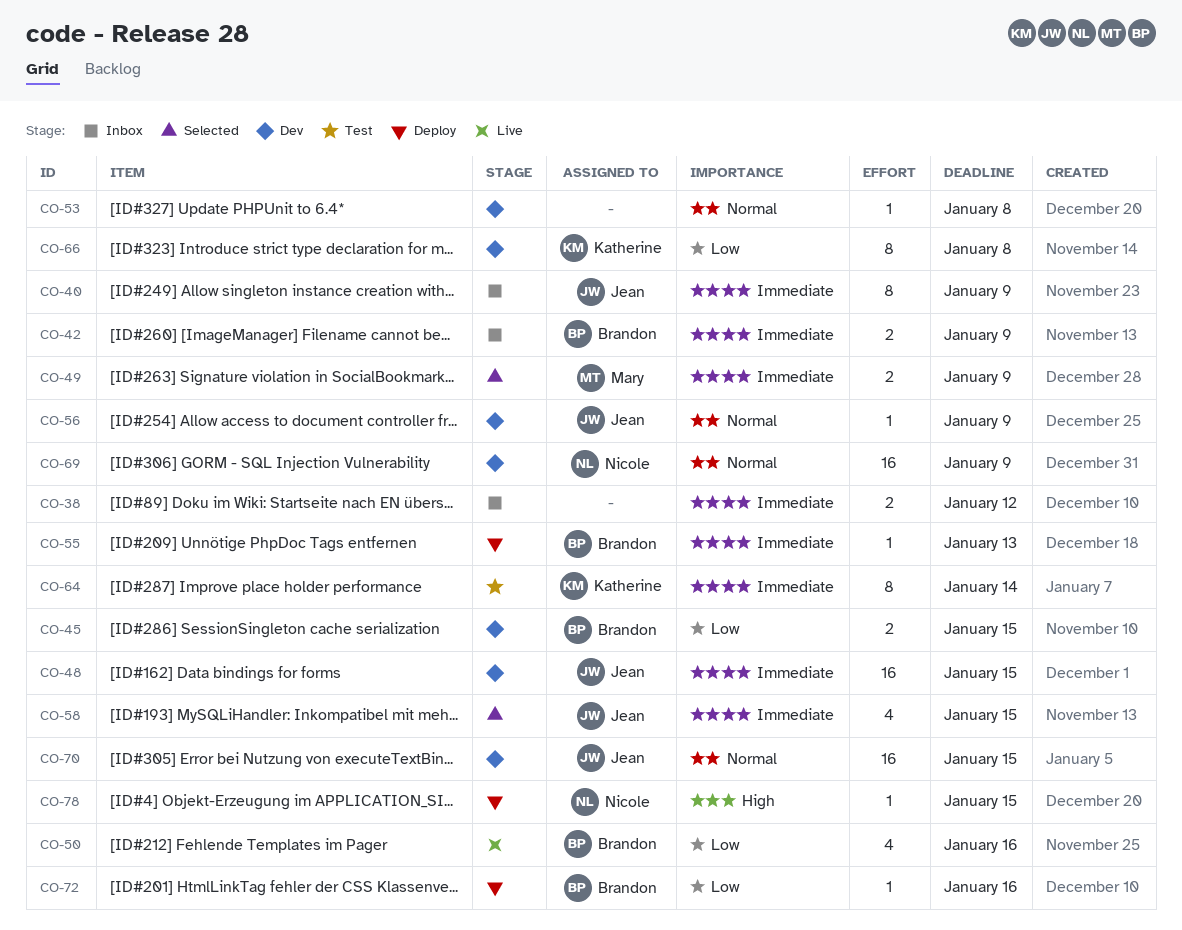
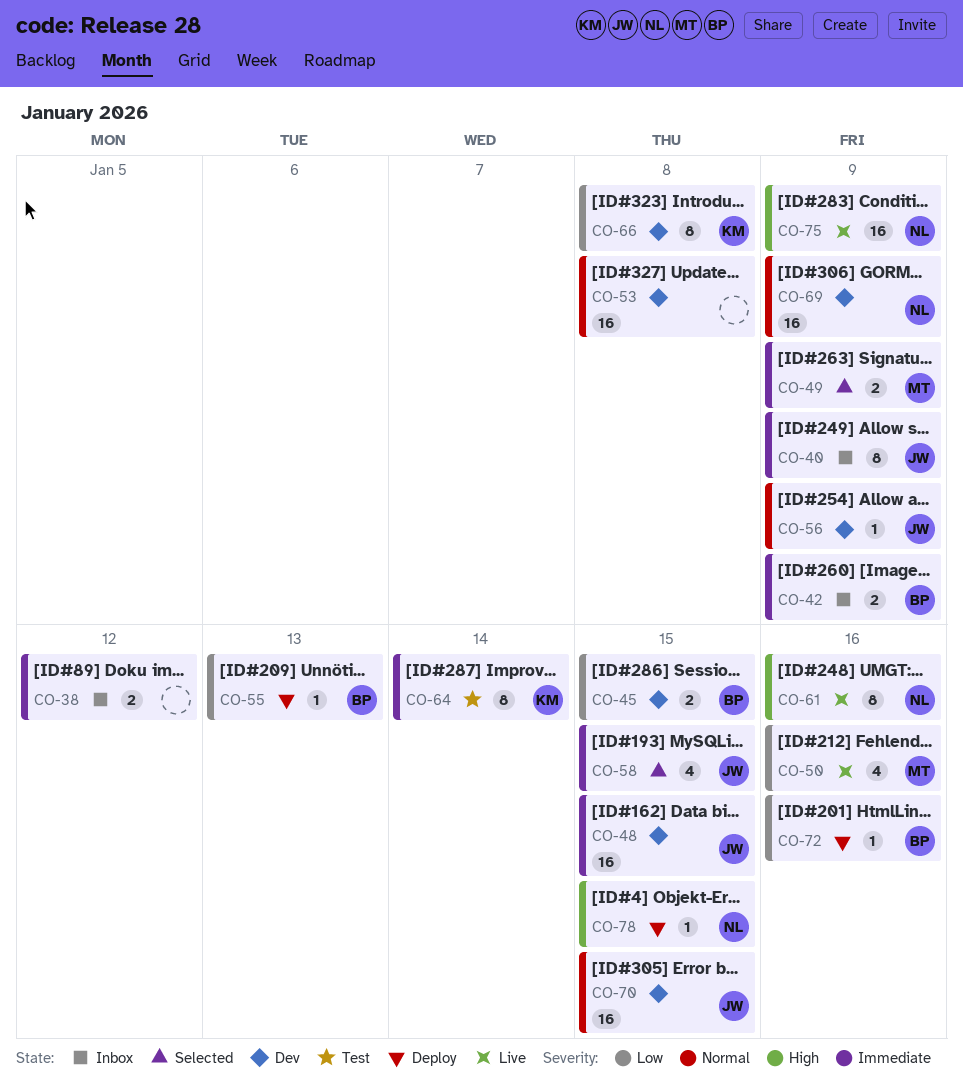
CO-50, owner: Brandon -> Mary
CO-53, estimate: 1 -> 16
CO-55, priority: Immediate -> Low
CO-61: none -> present
CO-75: none -> present

